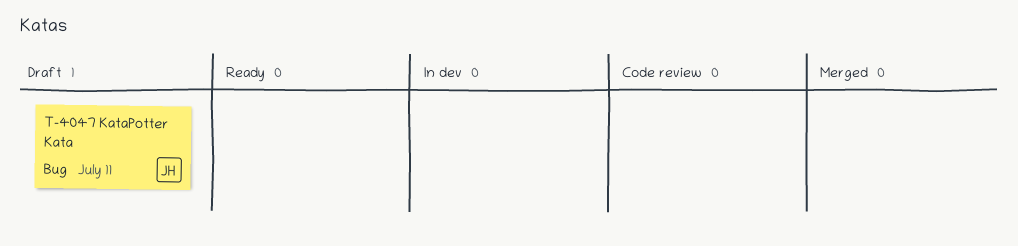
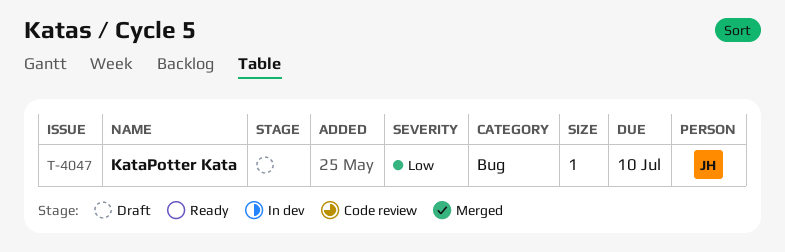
T-4047, due: Jul 11 -> Jul 10

